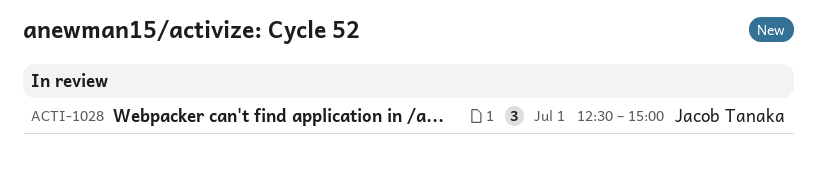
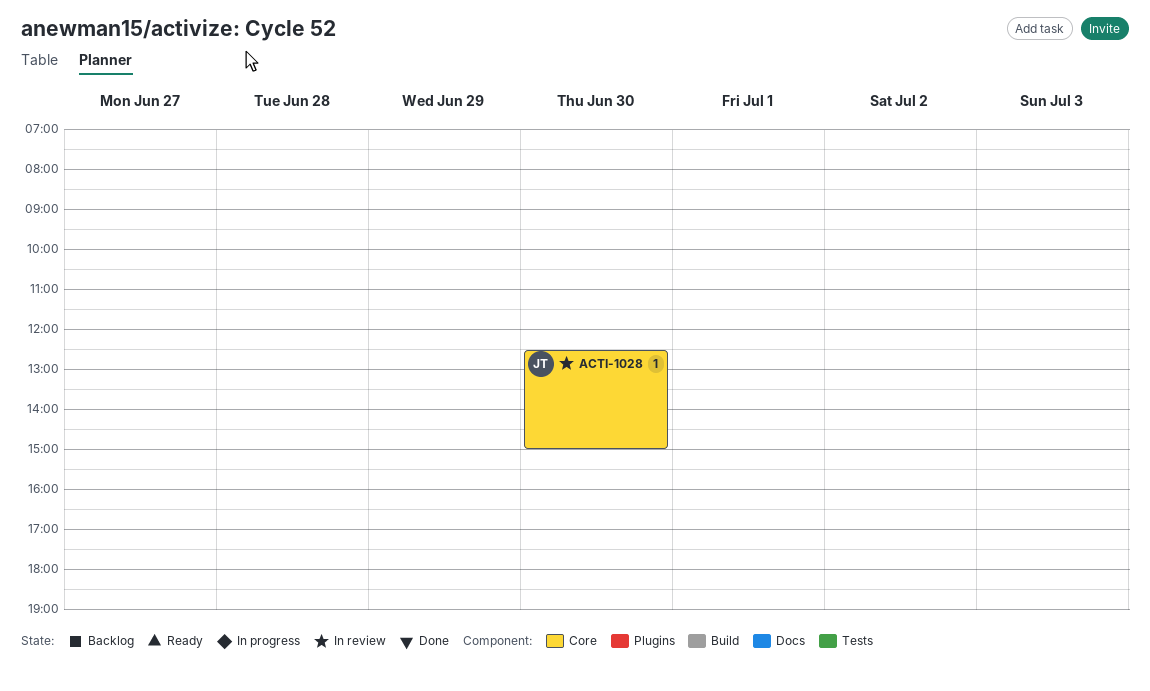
ACTI-1028, estimate: 3 -> 1
ACTI-1028, day: Jul 1 -> Jun 30

